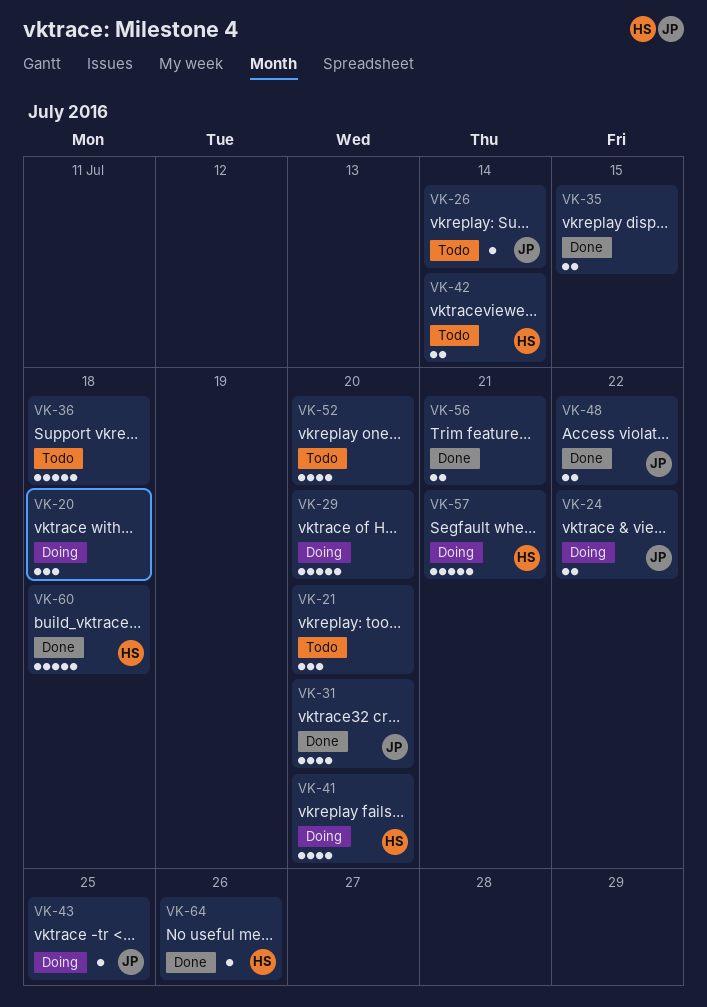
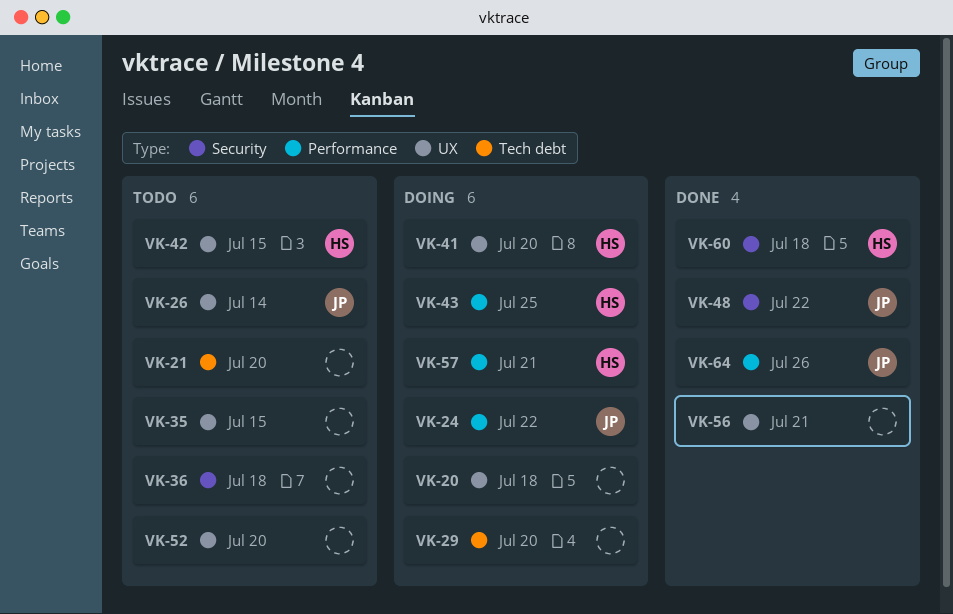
VK-31: present -> none
VK-35, status: Done -> Todo
VK-42, due: Jul 14 -> Jul 15
VK-43, owner: JP -> HS
VK-64, owner: HS -> JP

